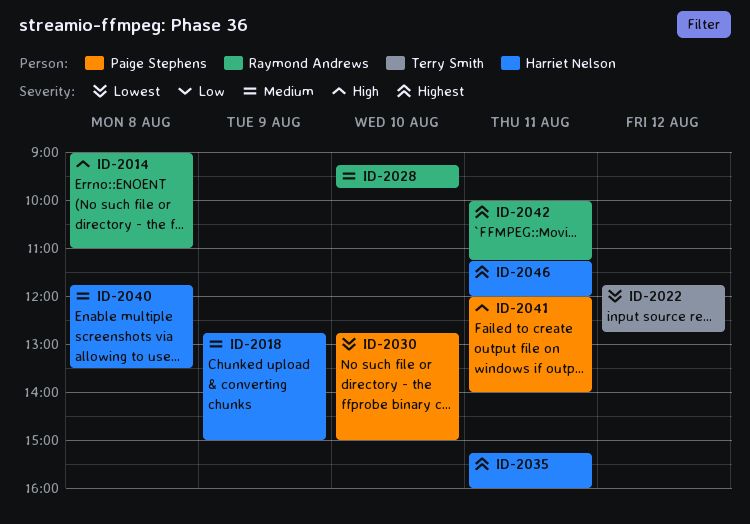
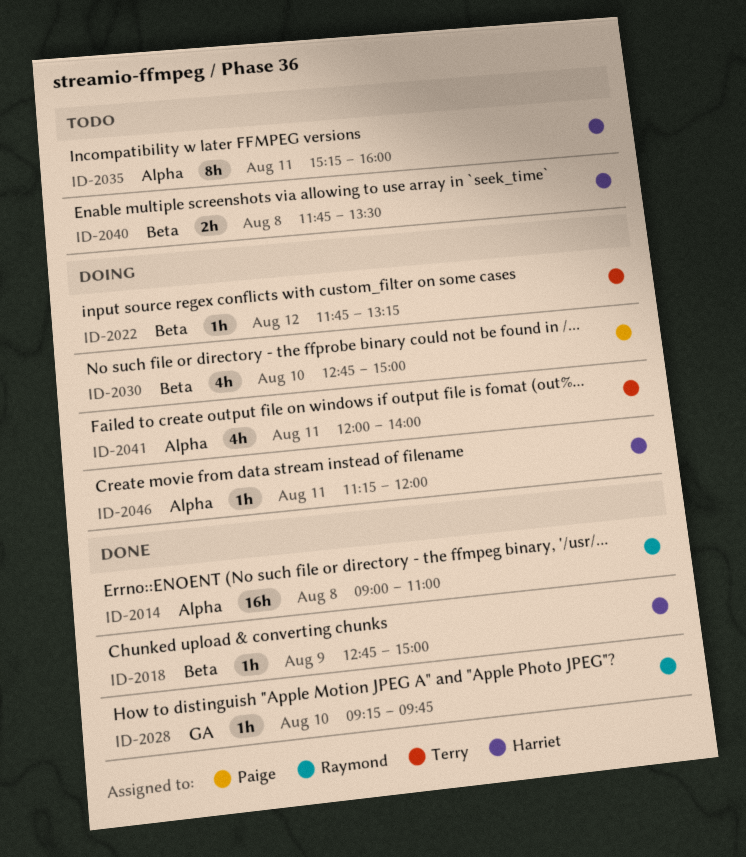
ID-2022, ends: 12:45 -> 13:15
ID-2041, owner: Paige Stephens -> Terry Smith
ID-2042: present -> none

